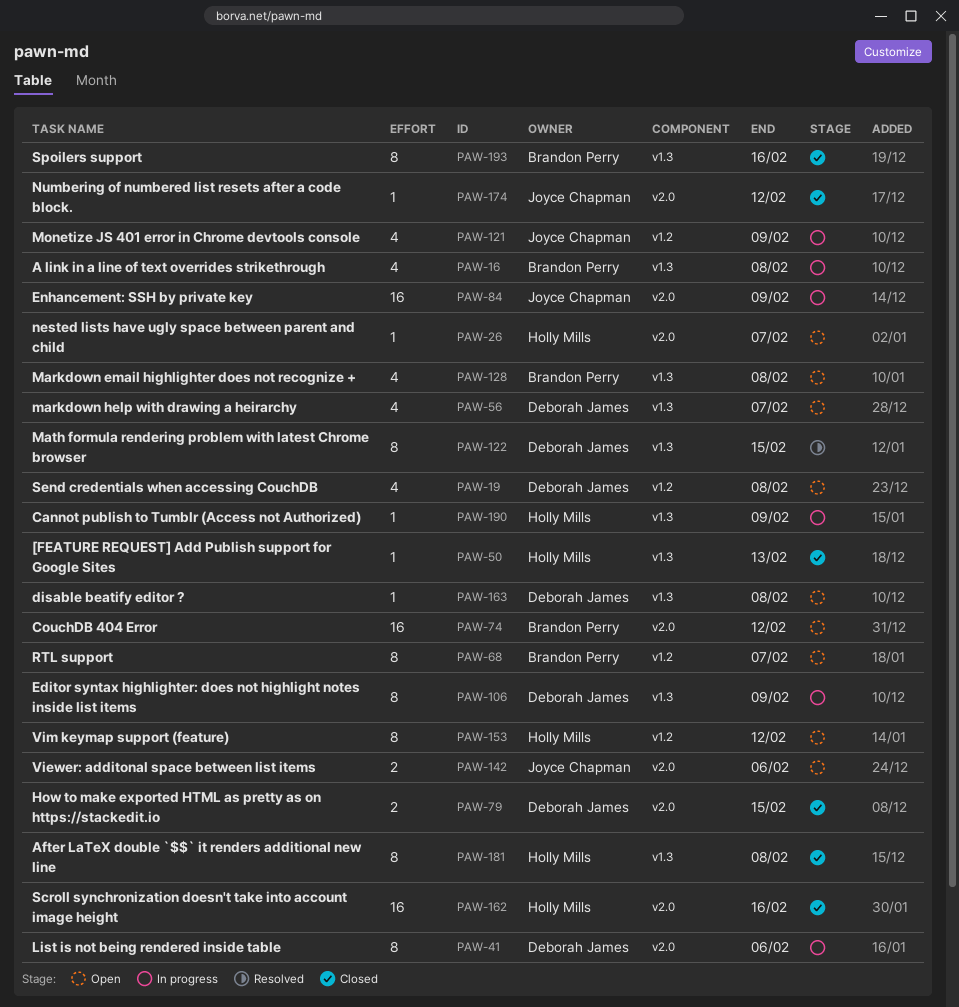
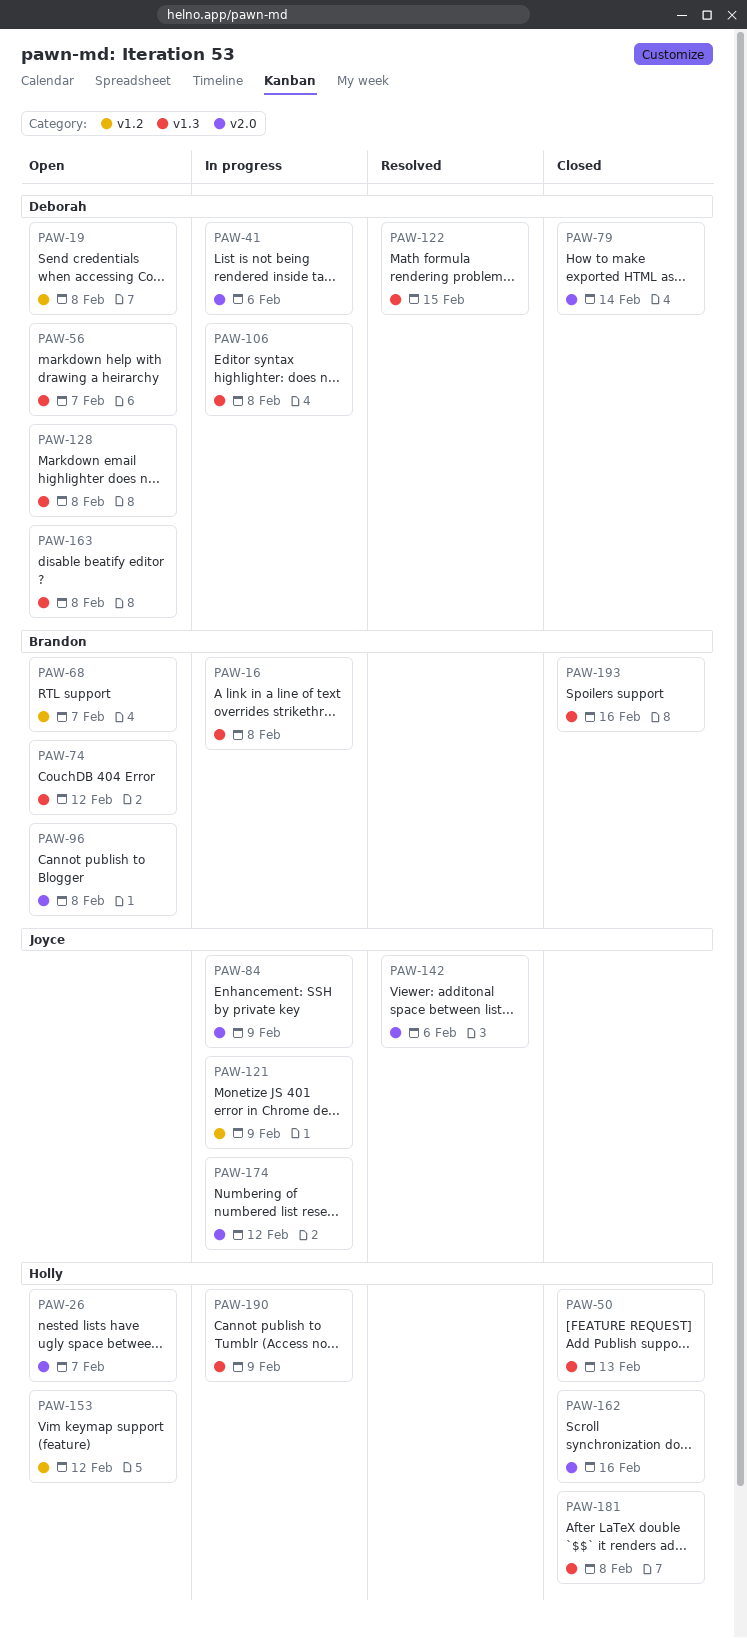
PAW-74, label: v2.0 -> v1.3
PAW-79, due: Feb 15 -> Feb 14
PAW-96: none -> present
PAW-106, due: Feb 9 -> Feb 8
PAW-128, owner: Brandon Perry -> Deborah James
PAW-142, status: Open -> Resolved
PAW-174, status: Closed -> In progress

